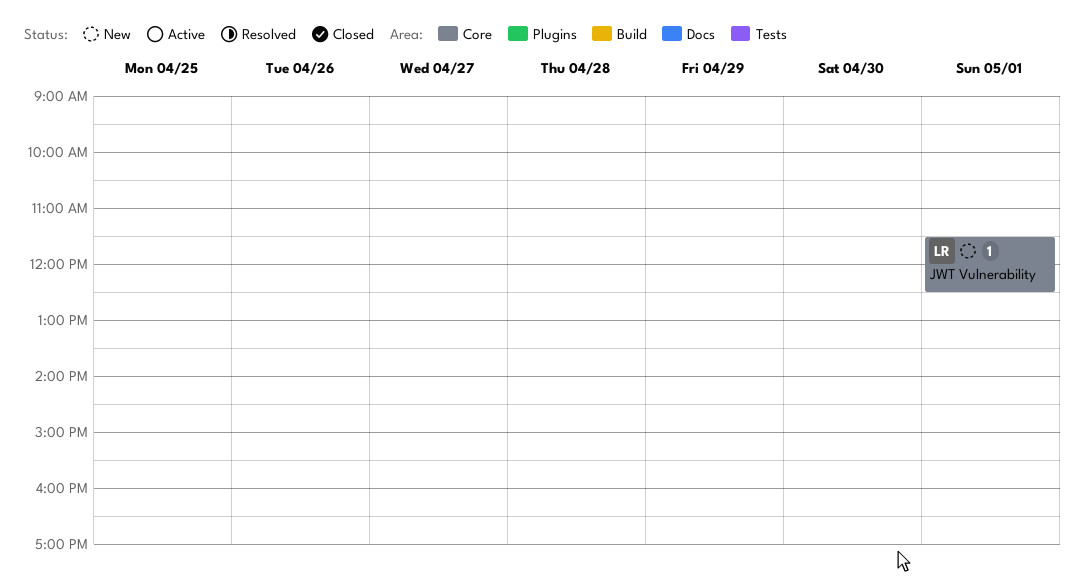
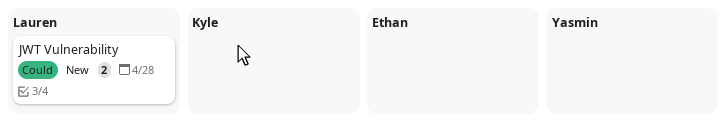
JWT Vulnerability, estimate: 1 -> 2
JWT Vulnerability, day: May 1 -> Apr 28

